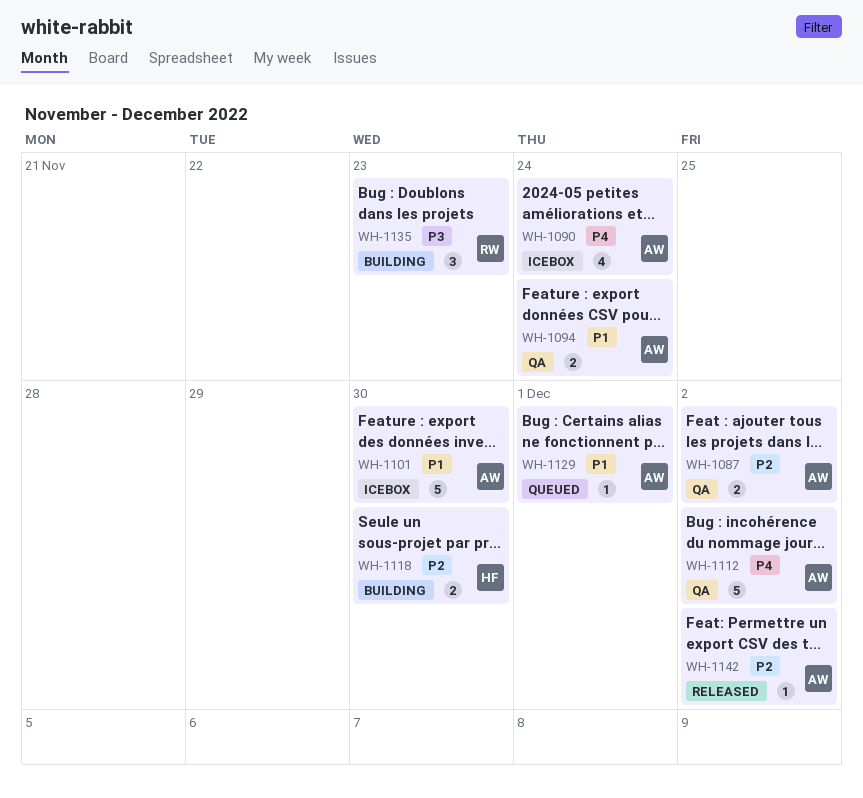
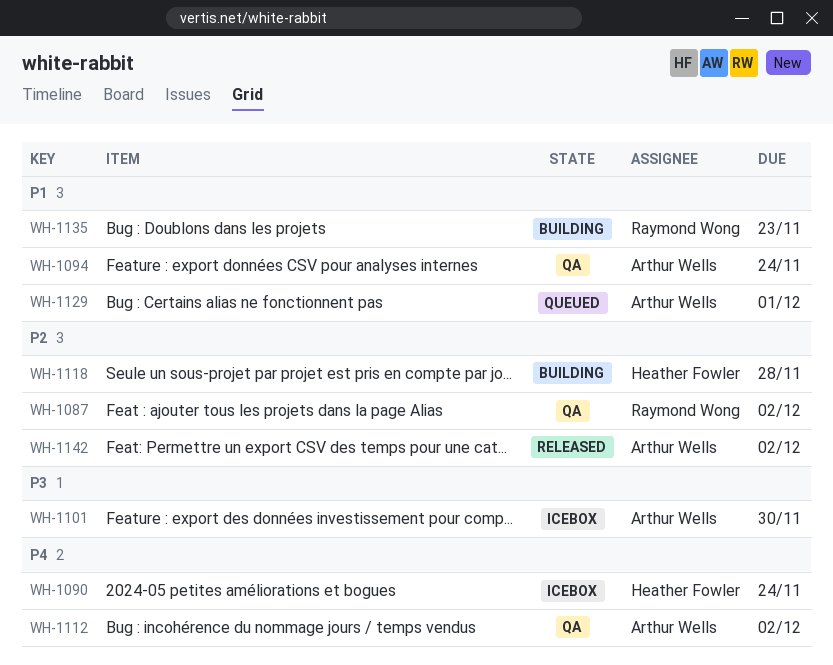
WH-1087, owner: Arthur Wells -> Raymond Wong
WH-1090, owner: Arthur Wells -> Heather Fowler
WH-1101, priority: P1 -> P3
WH-1118, due: Nov 30 -> Nov 28
WH-1135, priority: P3 -> P1

